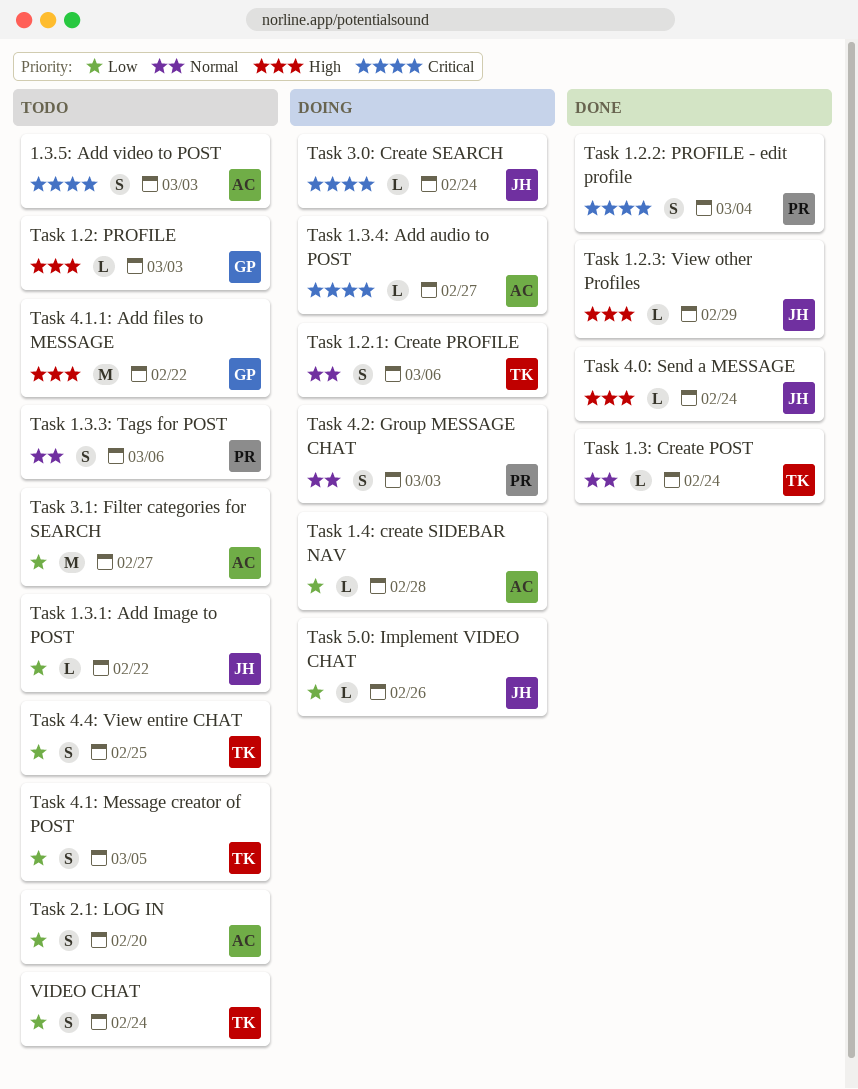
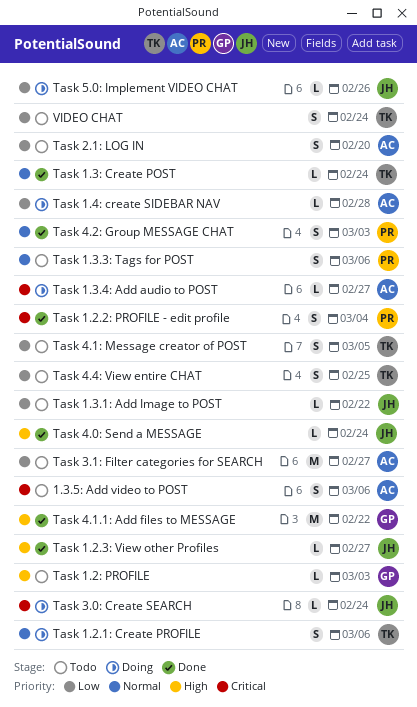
1.3.5: Add video to POST, due: Mar 3 -> Mar 6
Task 1.2.3: View other Profiles, due: Feb 29 -> Feb 27
Task 4.1.1: Add files to MESSAGE, status: Todo -> Done
Task 4.2: Group MESSAGE CHAT, status: Doing -> Done

